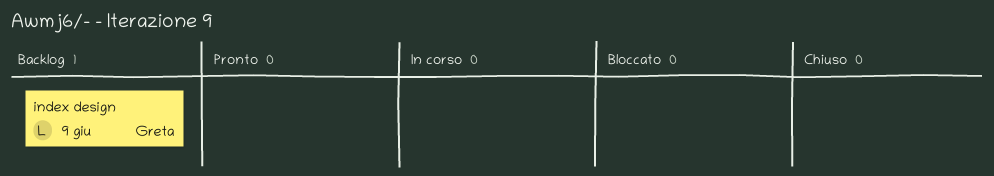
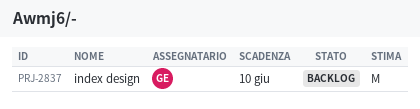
index design, estimate: L -> M
index design, due: Jun 9 -> Jun 10

